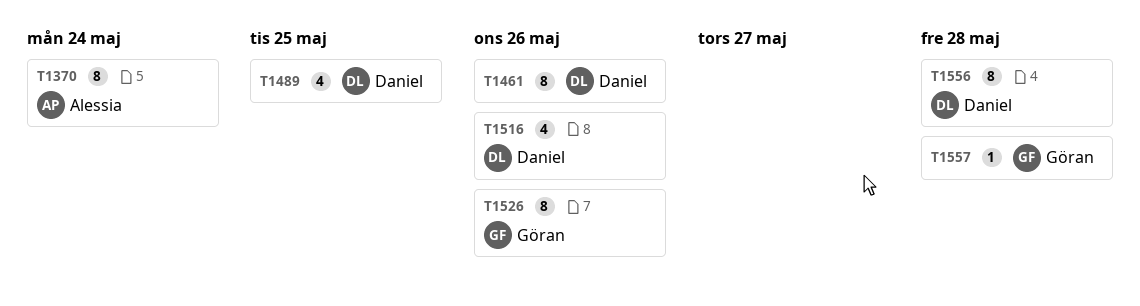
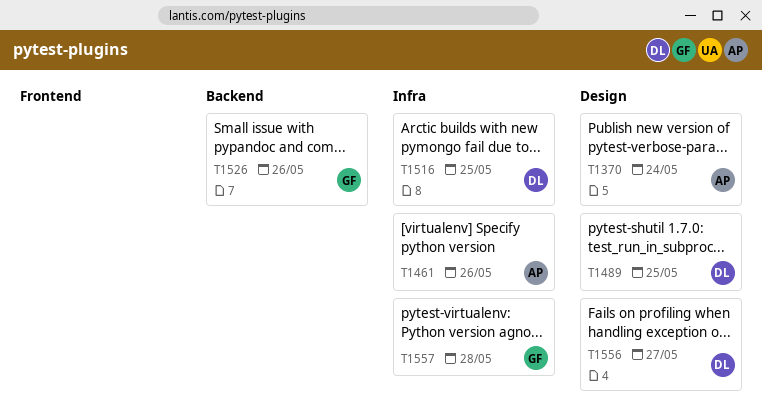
T1461, owner: Daniel -> Alessia
T1516, due: May 26 -> May 25
T1556, due: May 28 -> May 27

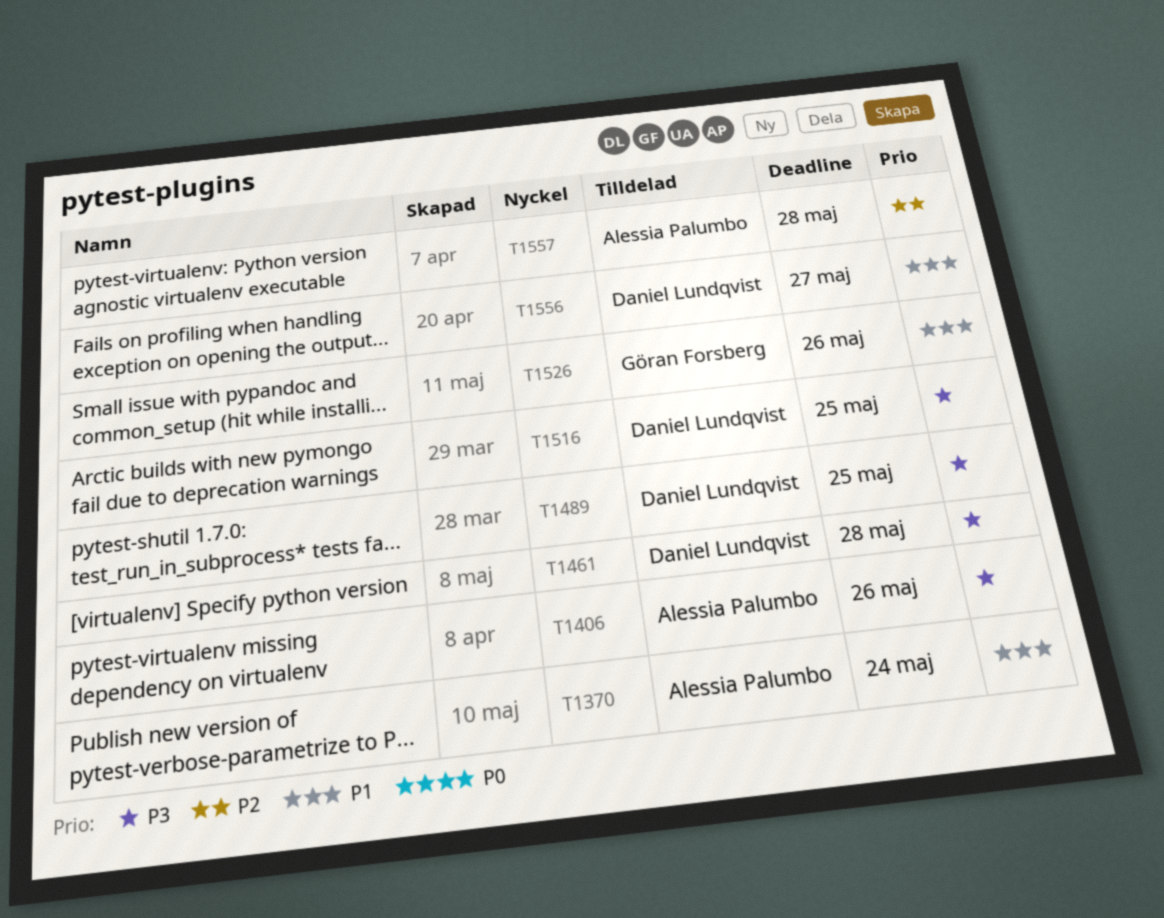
T1406: none -> present
T1461, owner: Alessia Palumbo -> Daniel Lundqvist
T1461, due: May 26 -> May 28
T1557, owner: Göran Forsberg -> Alessia Palumbo

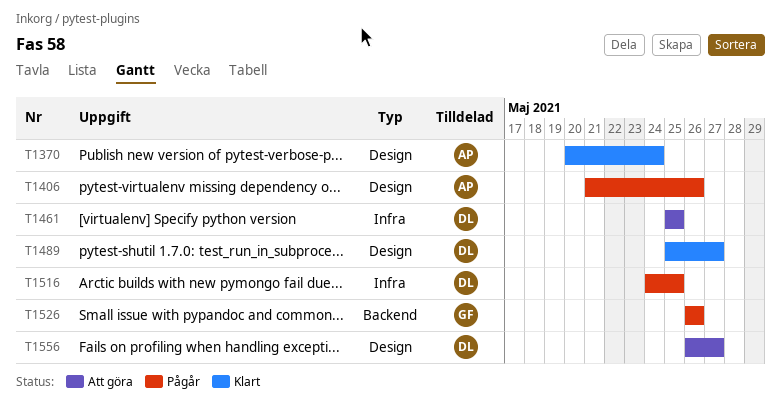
T1461, due: May 28 -> May 25
T1489, due: May 25 -> May 27
T1557: present -> none

